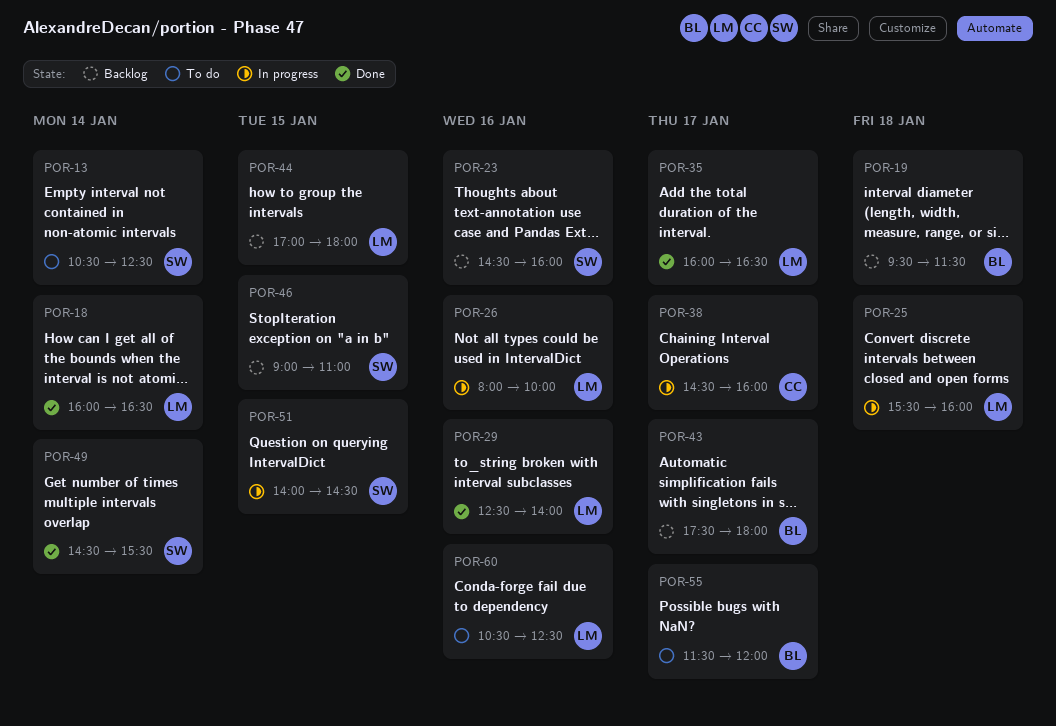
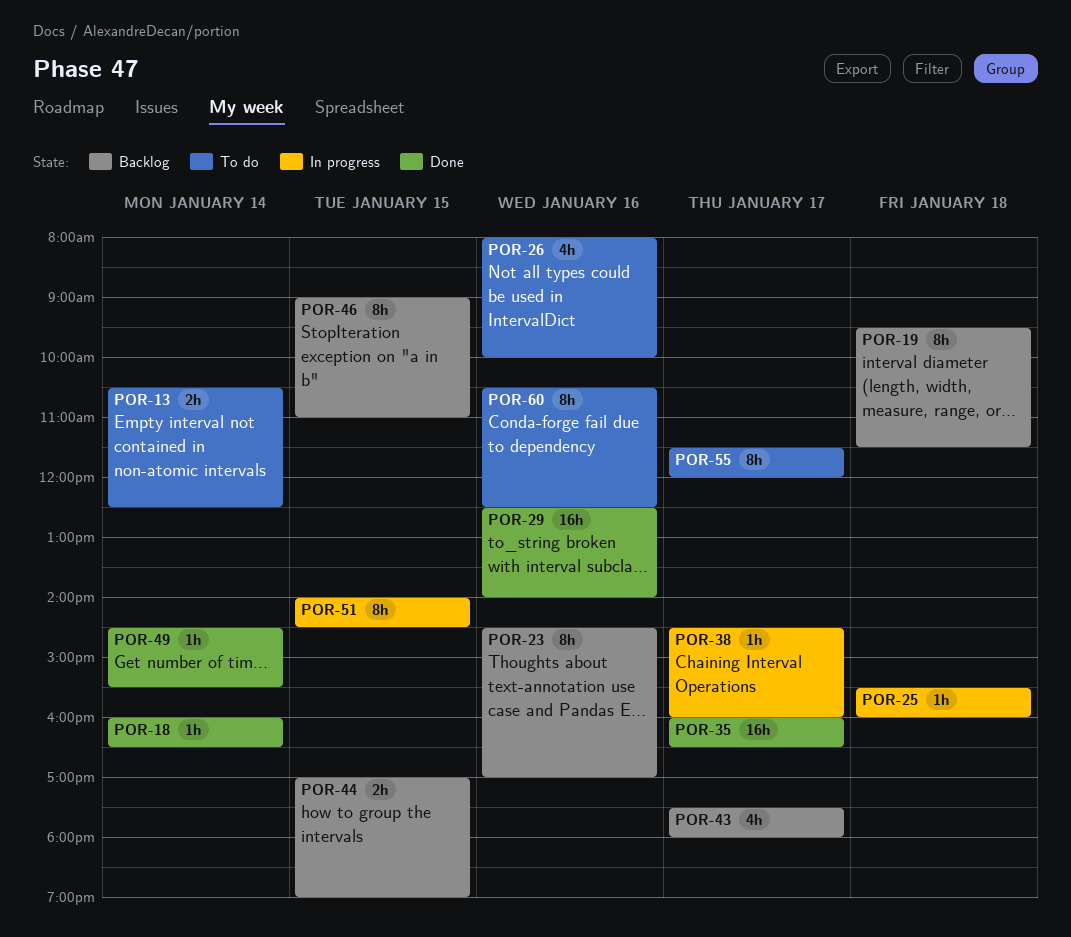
POR-23, ends: 16:00 -> 17:00
POR-26, status: In progress -> To do
POR-44, ends: 18:00 -> 19:00

